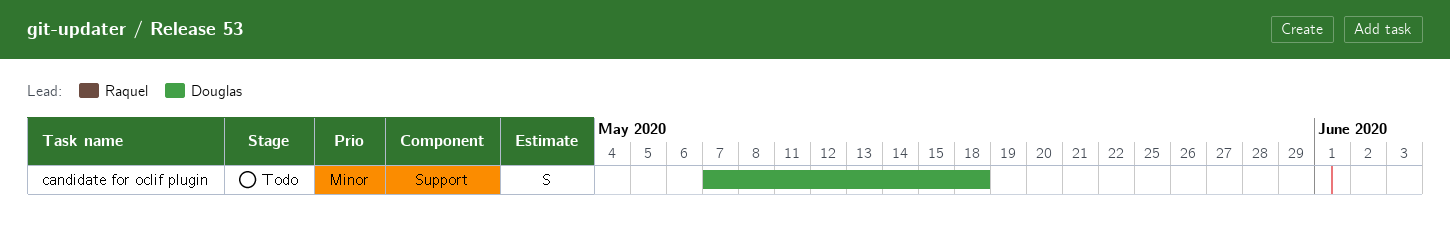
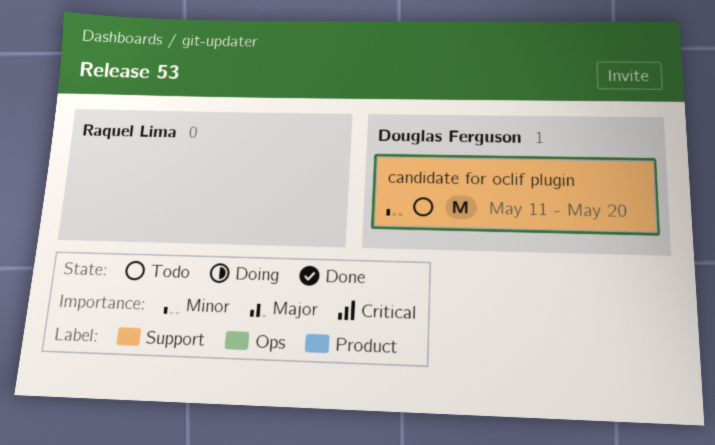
candidate for oclif plugin, estimate: S -> M
candidate for oclif plugin, start: May 7 -> May 11
candidate for oclif plugin, due: May 18 -> May 20

